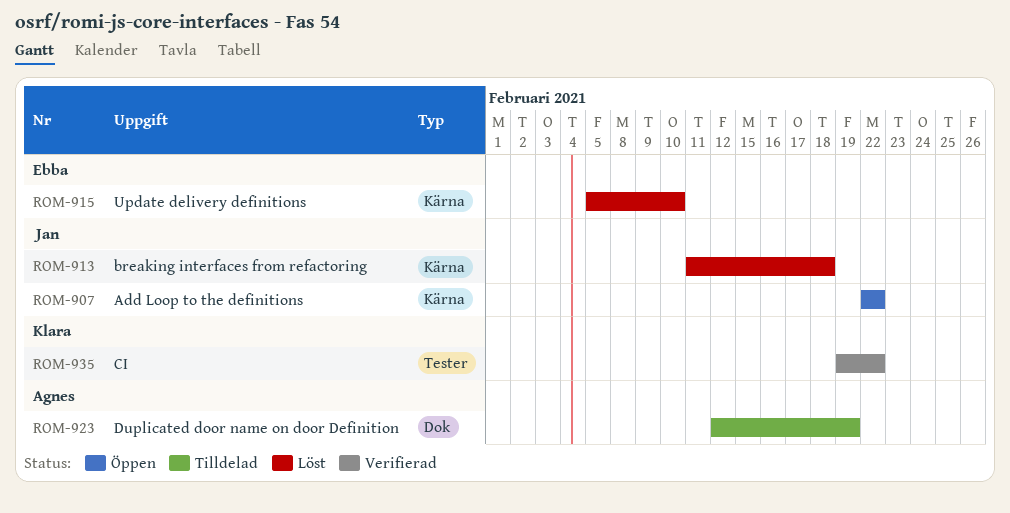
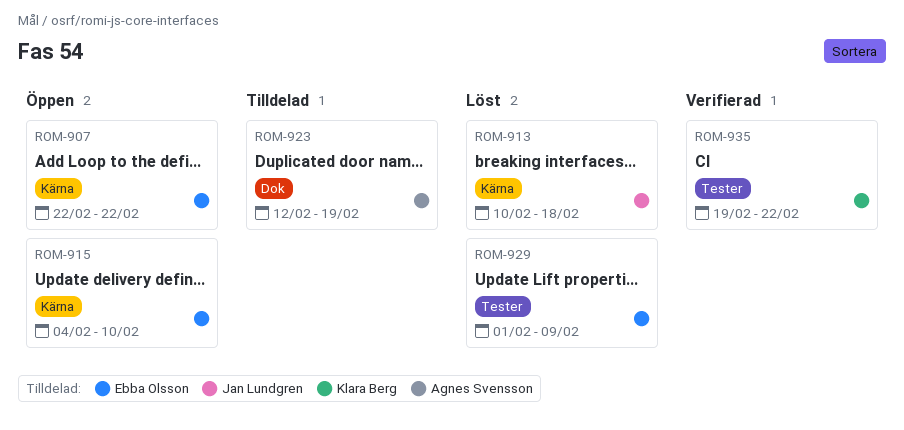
ROM-907, owner: Jan Lundgren -> Ebba Olsson
ROM-913, start: Feb 11 -> Feb 10
ROM-915, status: Löst -> Öppen
ROM-915, start: Feb 5 -> Feb 4
ROM-929: none -> present

